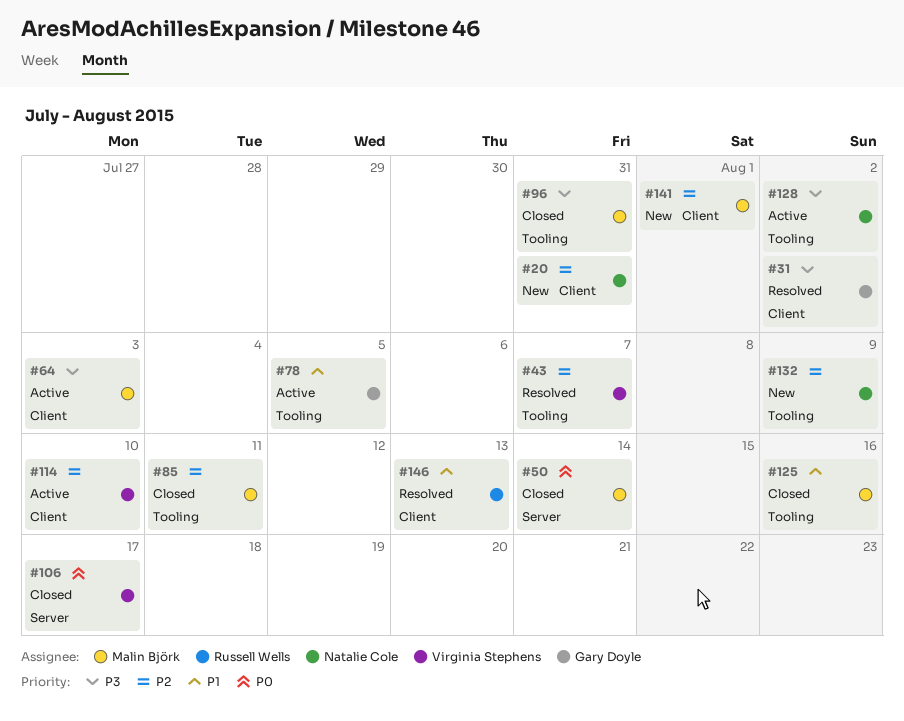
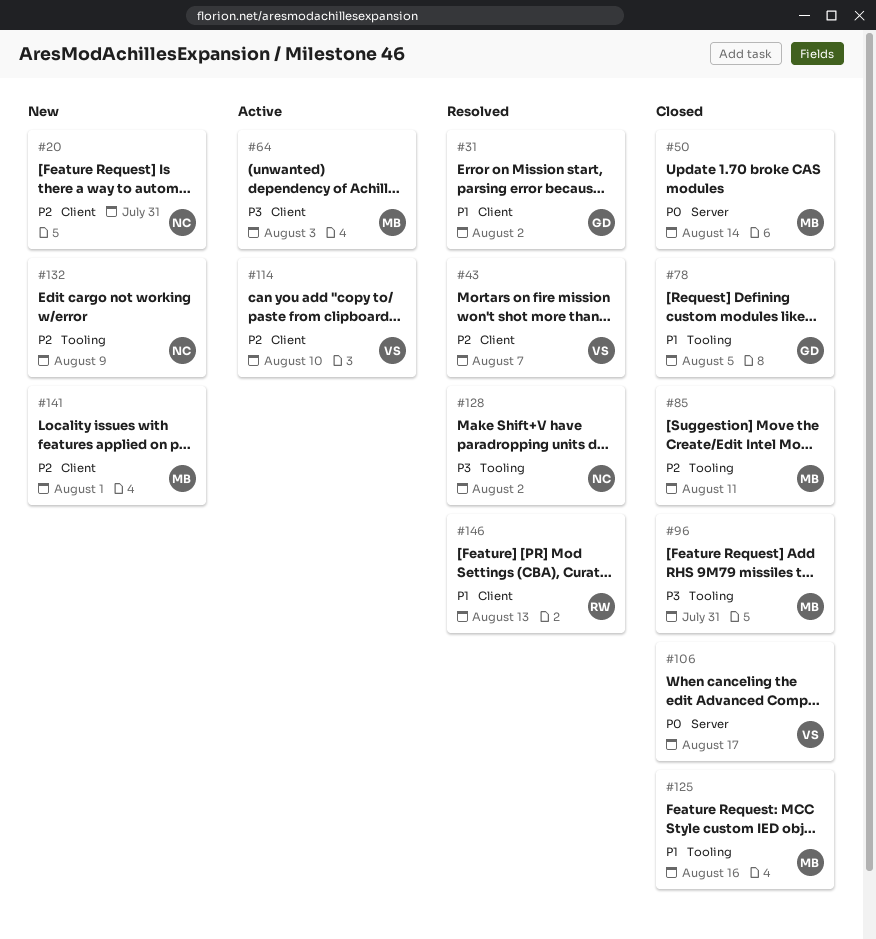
#31, priority: P3 -> P1
#43, label: Tooling -> Client
#78, status: Active -> Closed
#128, status: Active -> Resolved

